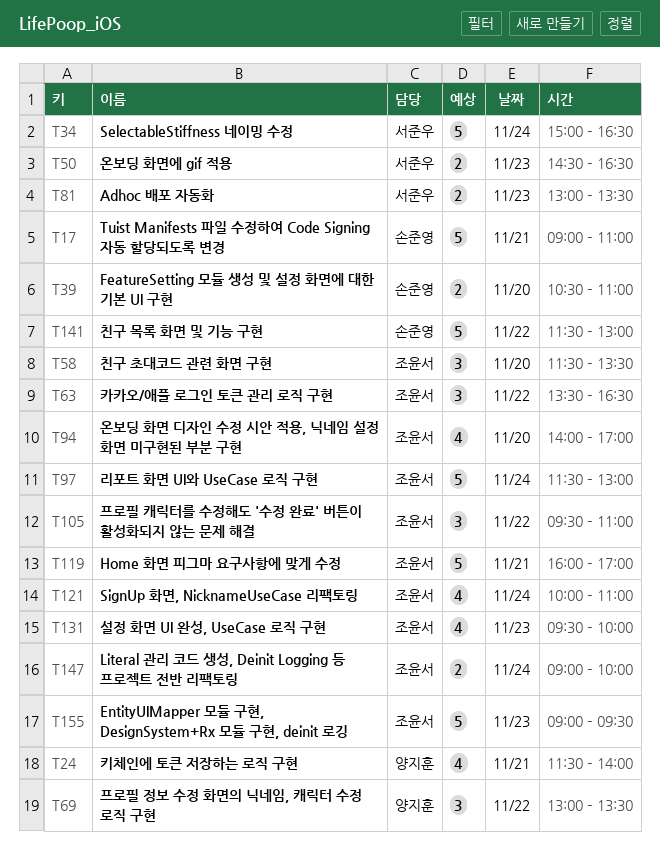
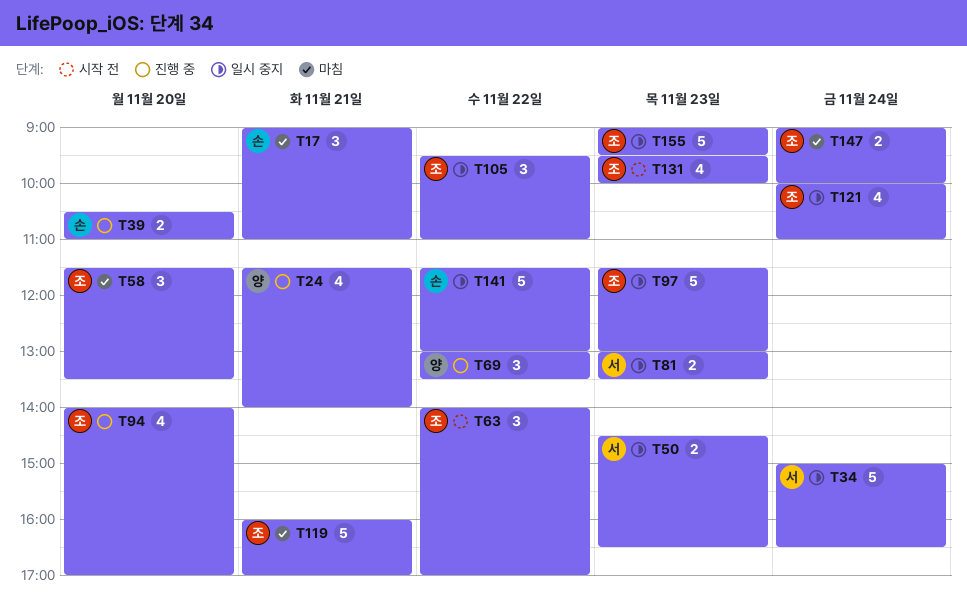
T17, estimate: 5 -> 3
T63, begins: 13:30 -> 14:00
T63, ends: 16:30 -> 17:00
T97, day: Nov 24 -> Nov 23

